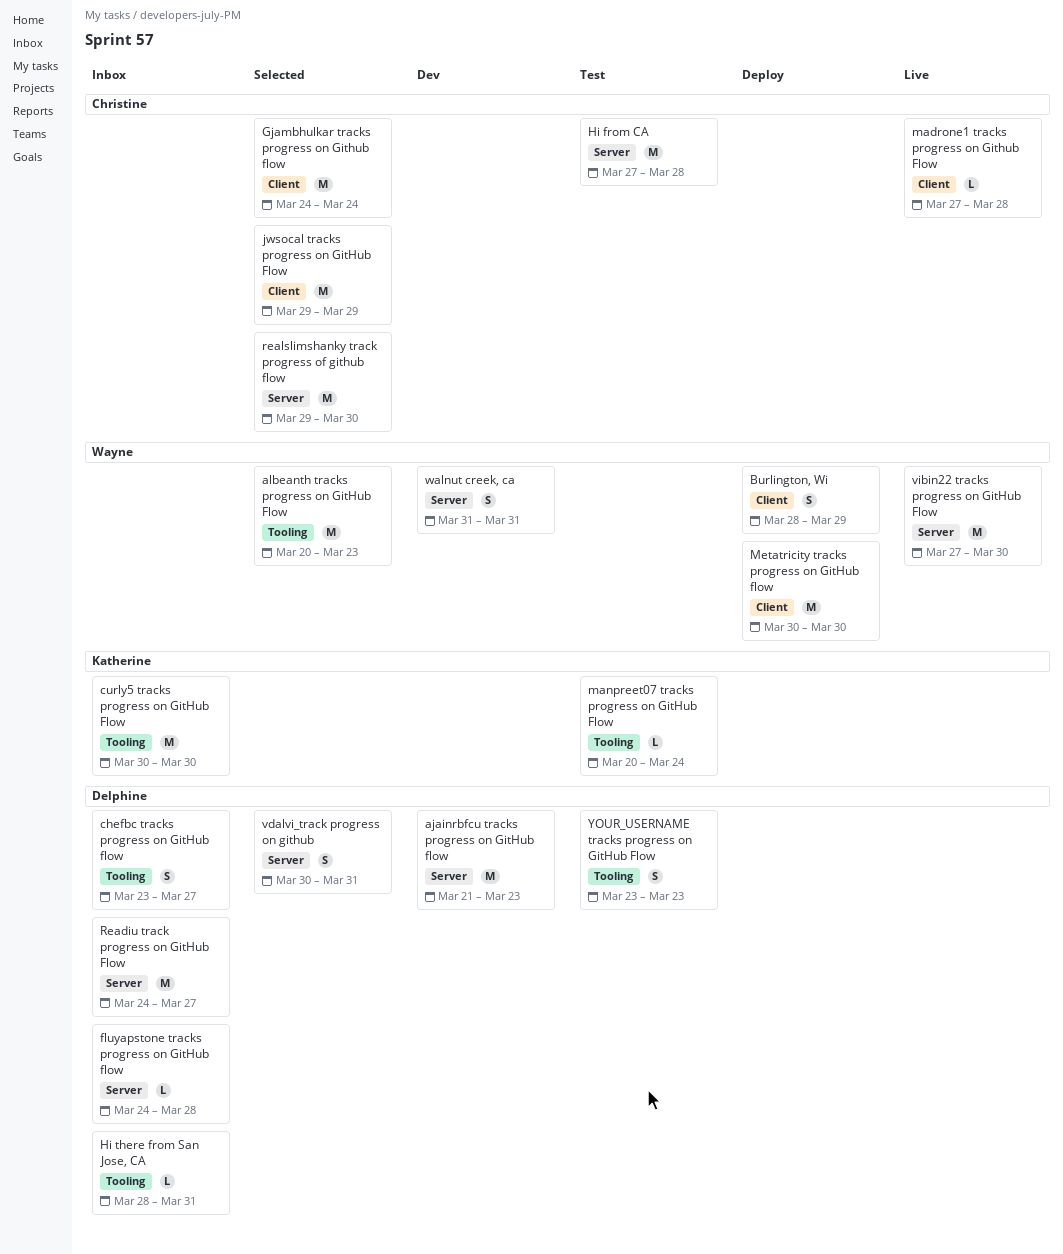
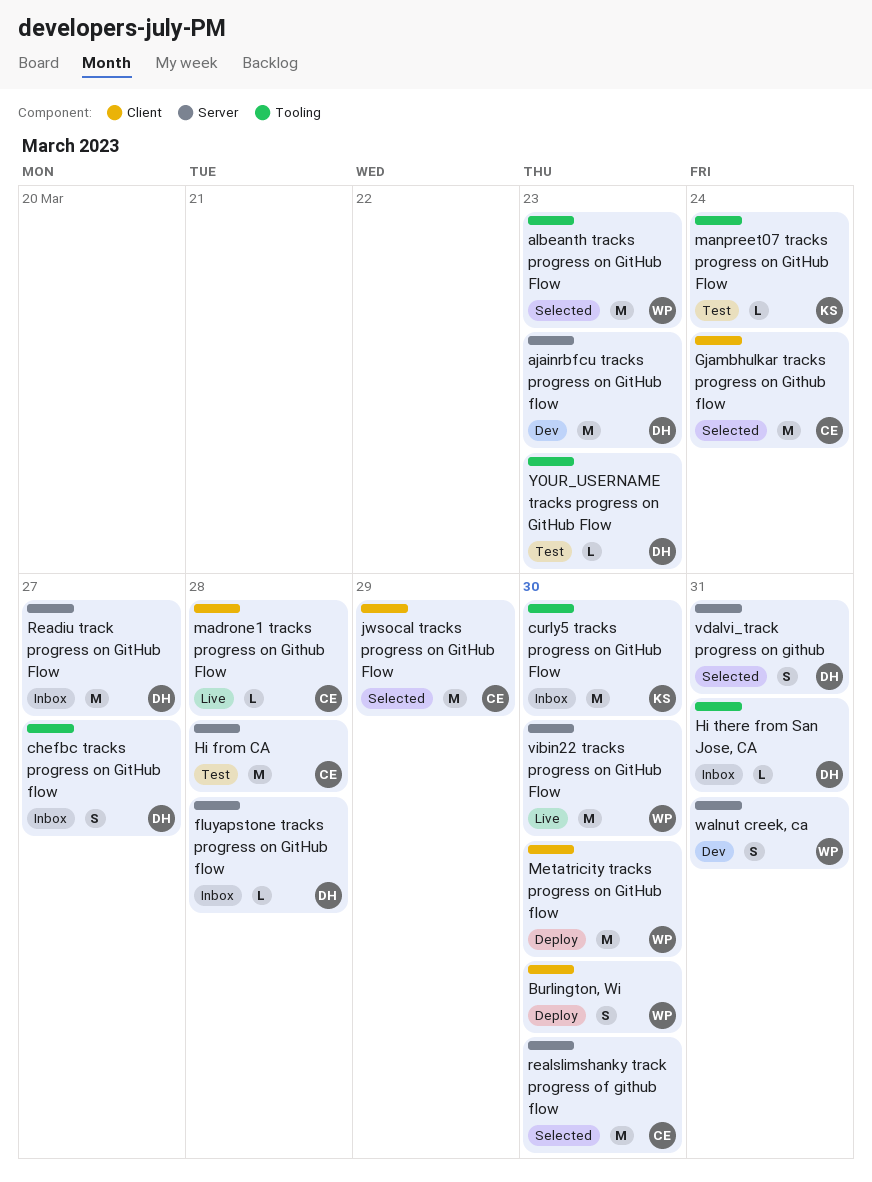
Burlington, Wi, due: Mar 29 -> Mar 30
YOUR_USERNAME tracks progress on GitHub Flow, estimate: S -> L

